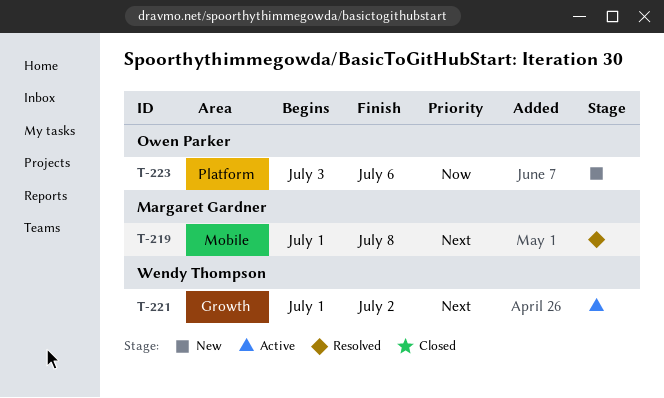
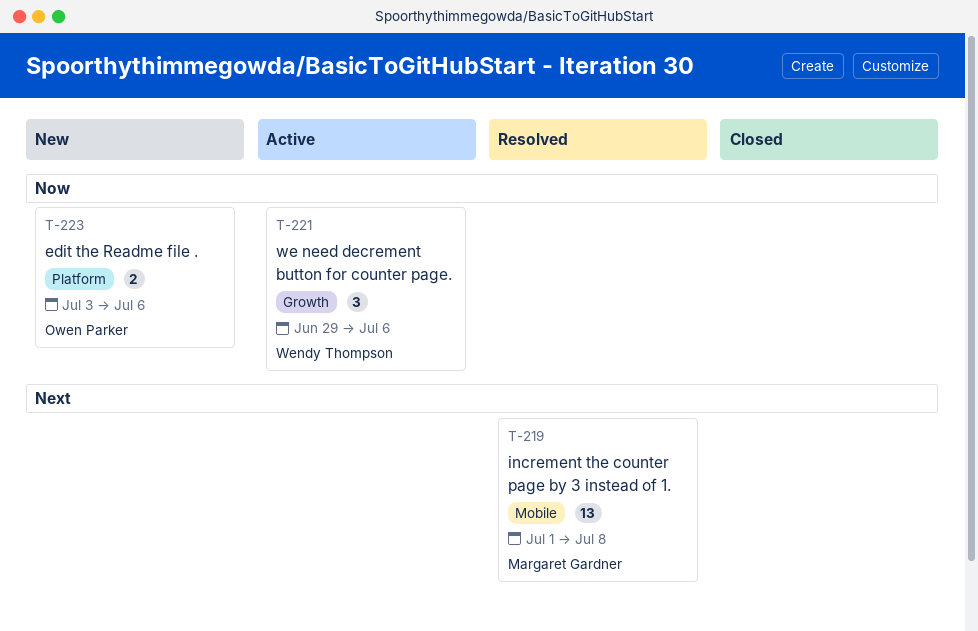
T-221, priority: Next -> Now
T-221, start: Jul 1 -> Jun 29
T-221, due: Jul 2 -> Jul 6

